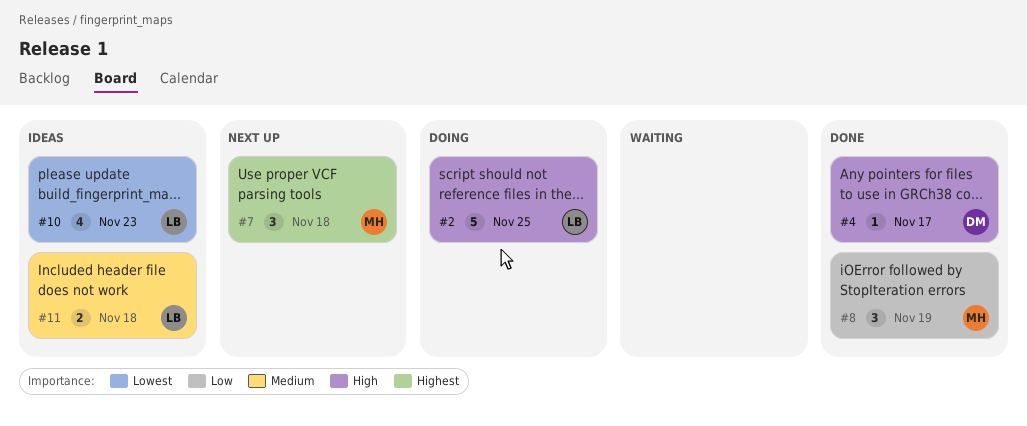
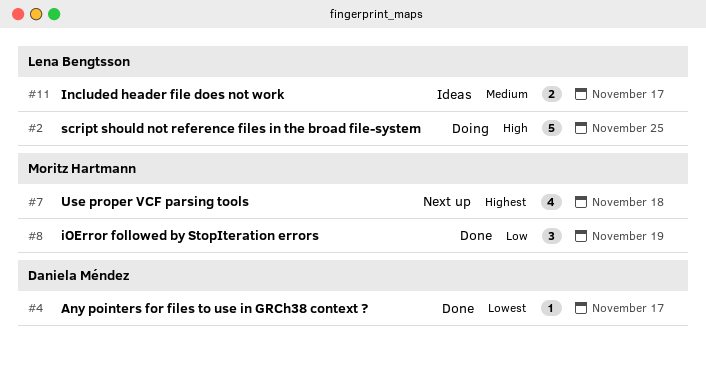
#4, priority: High -> Lowest
#7, estimate: 3 -> 4
#10: present -> none
#11, due: Nov 18 -> Nov 17

